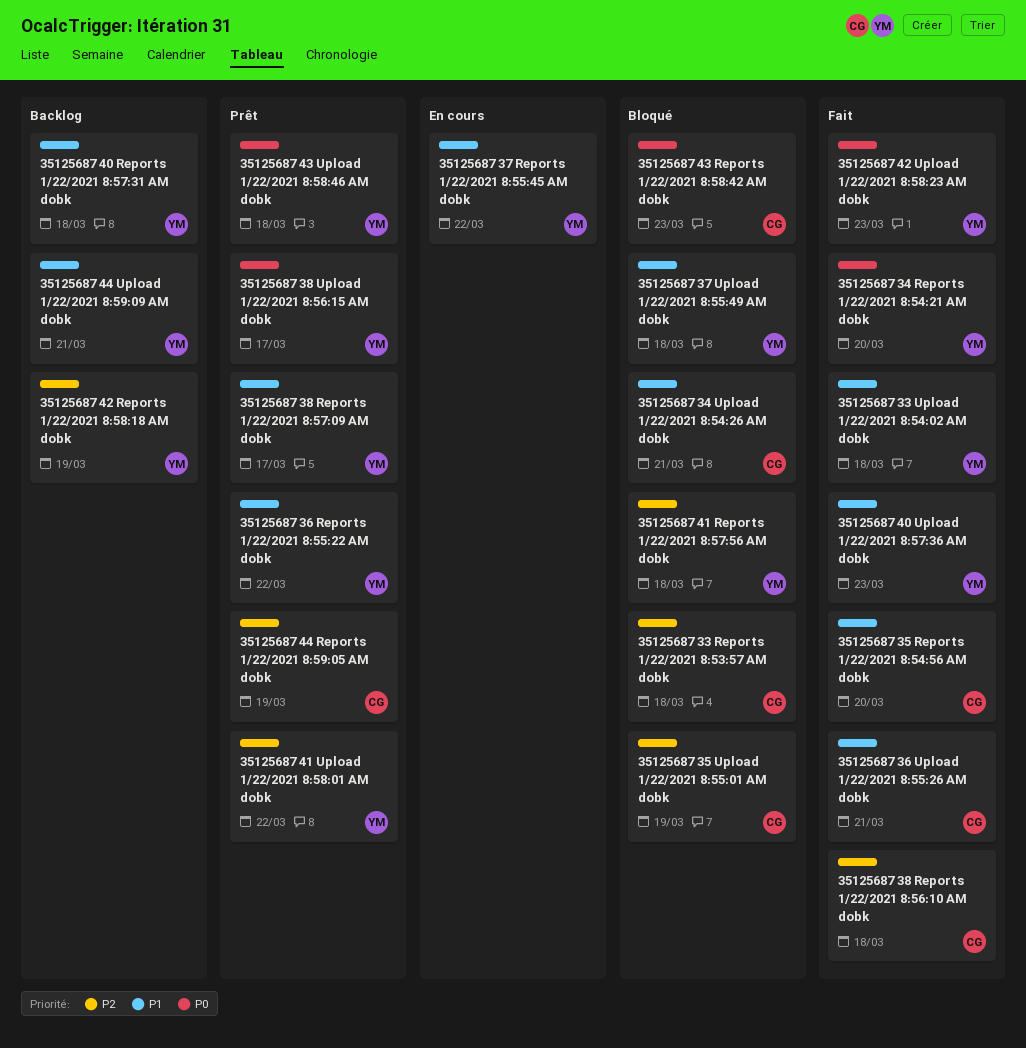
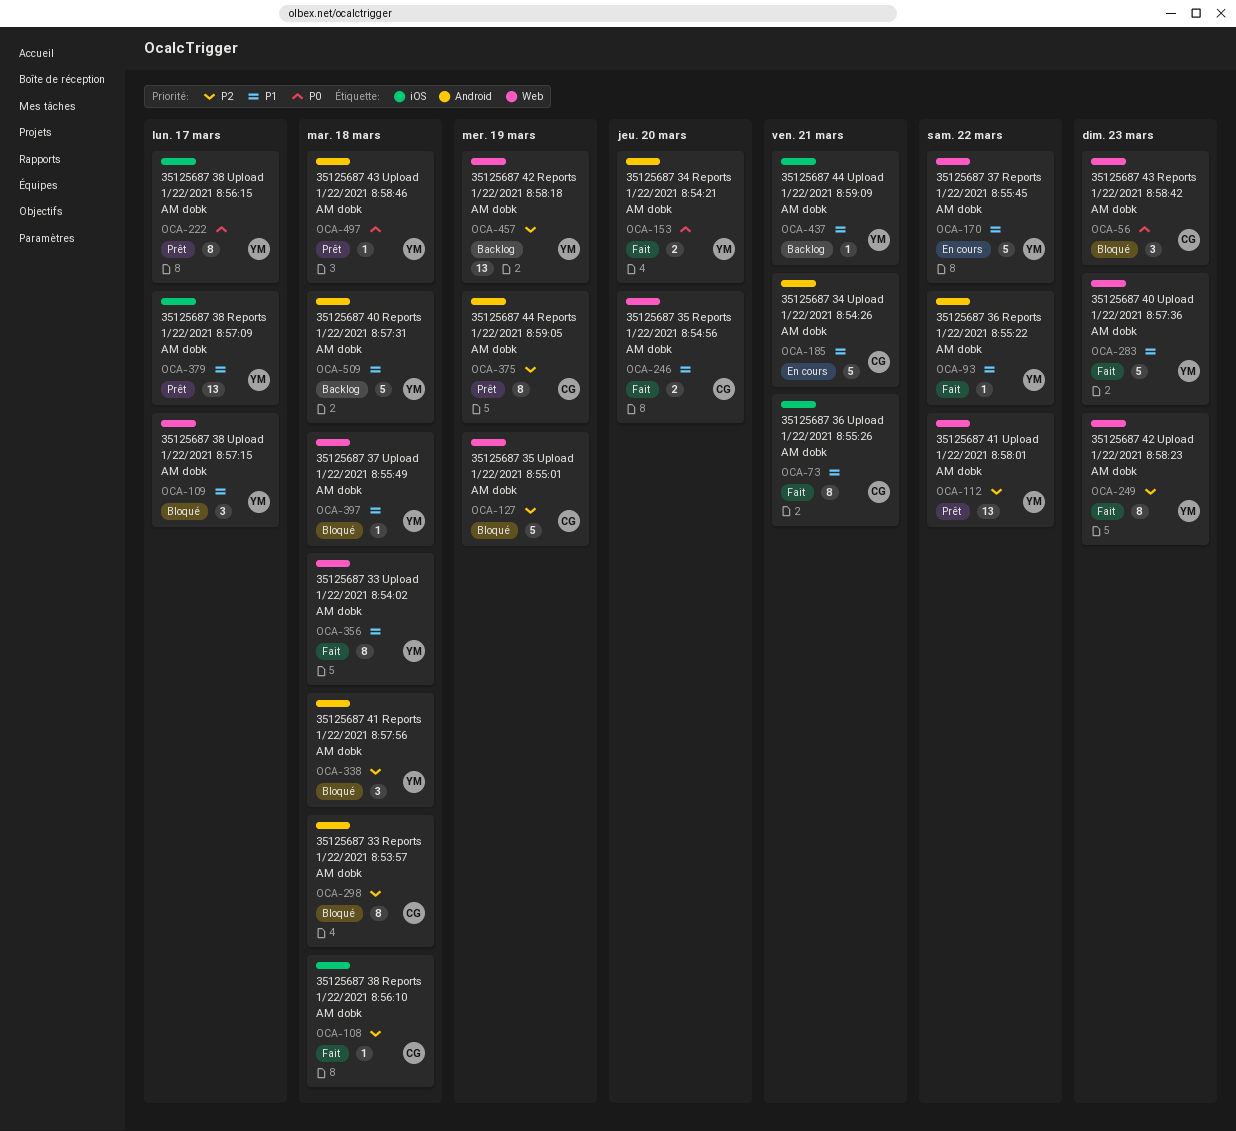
35125687 34 Upload 1/22/2021 8:54:26 AM dobk, status: Bloqué -> En cours
35125687 36 Reports 1/22/2021 8:55:22 AM dobk, status: Prêt -> Fait
35125687 38 Upload 1/22/2021 8:57:15 AM dobk: none -> present
35125687 42 Upload 1/22/2021 8:58:23 AM dobk, priority: P0 -> P2

